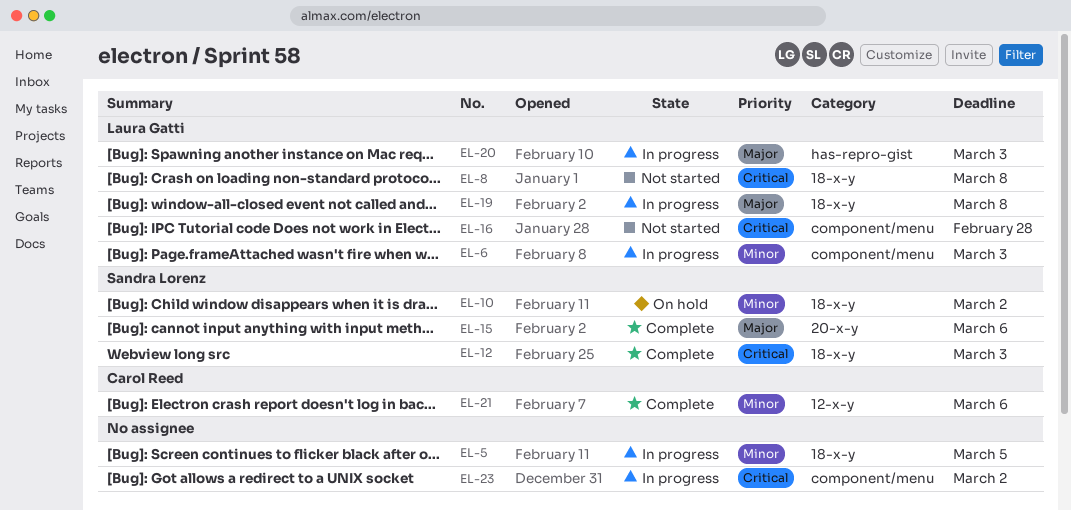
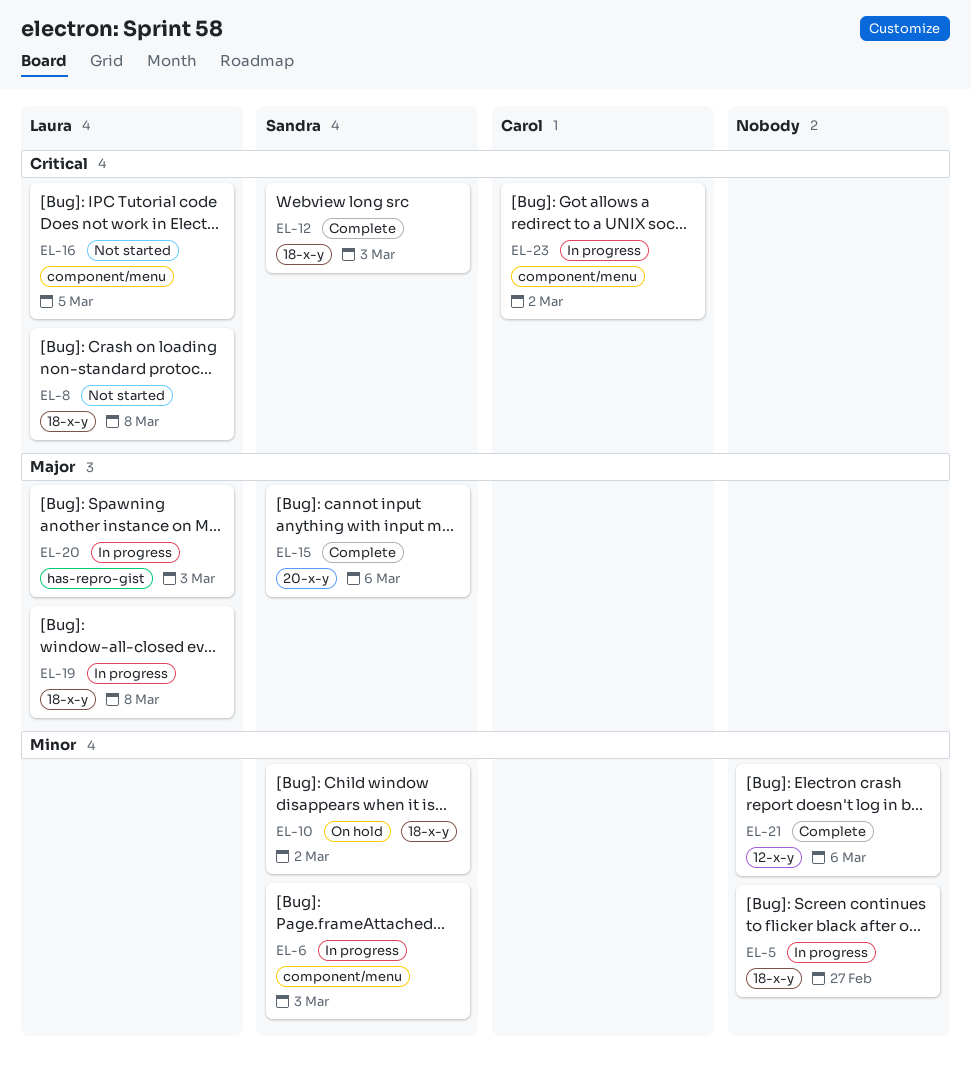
EL-5, due: Mar 5 -> Feb 27
EL-6, owner: Laura Gatti -> Sandra Lorenz
EL-16, due: Feb 28 -> Mar 5
EL-21, owner: Carol Reed -> none
EL-23, owner: none -> Carol Reed

